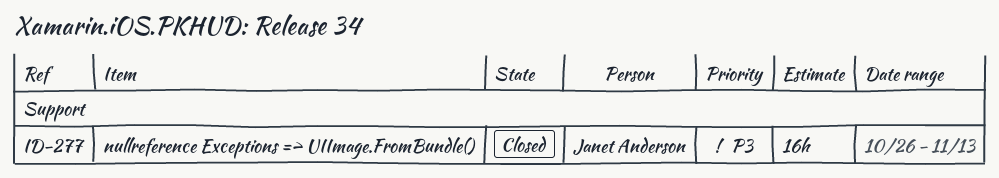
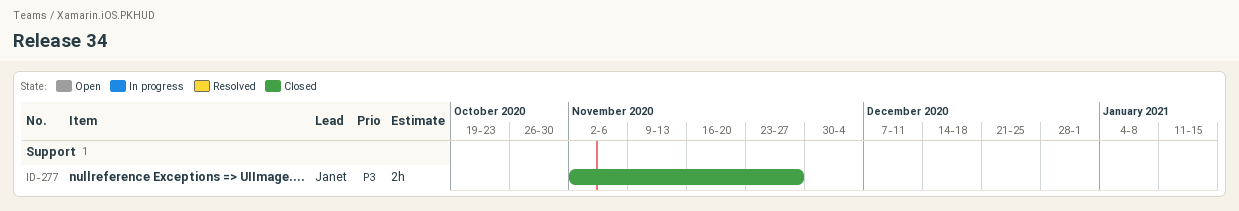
ID-277, estimate: 16h -> 2h
ID-277, start: Oct 26 -> Nov 2
ID-277, due: Nov 13 -> Nov 27

